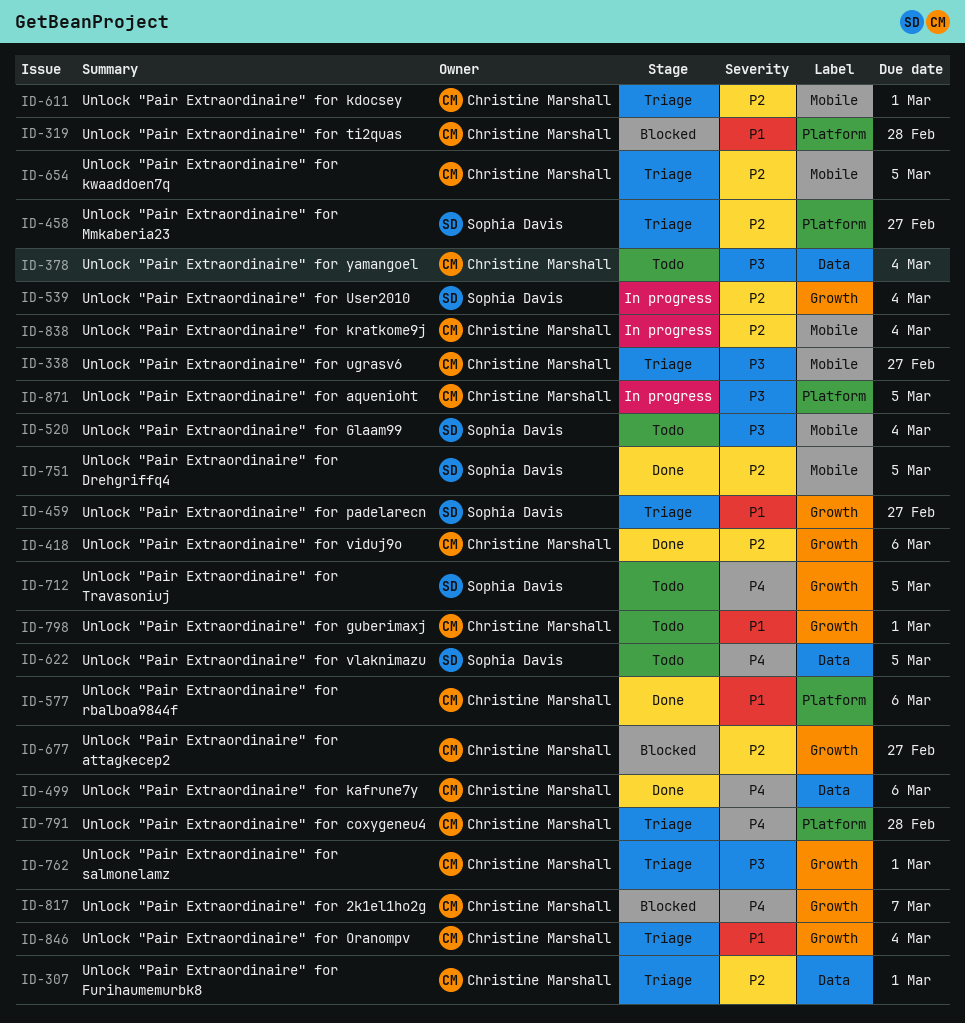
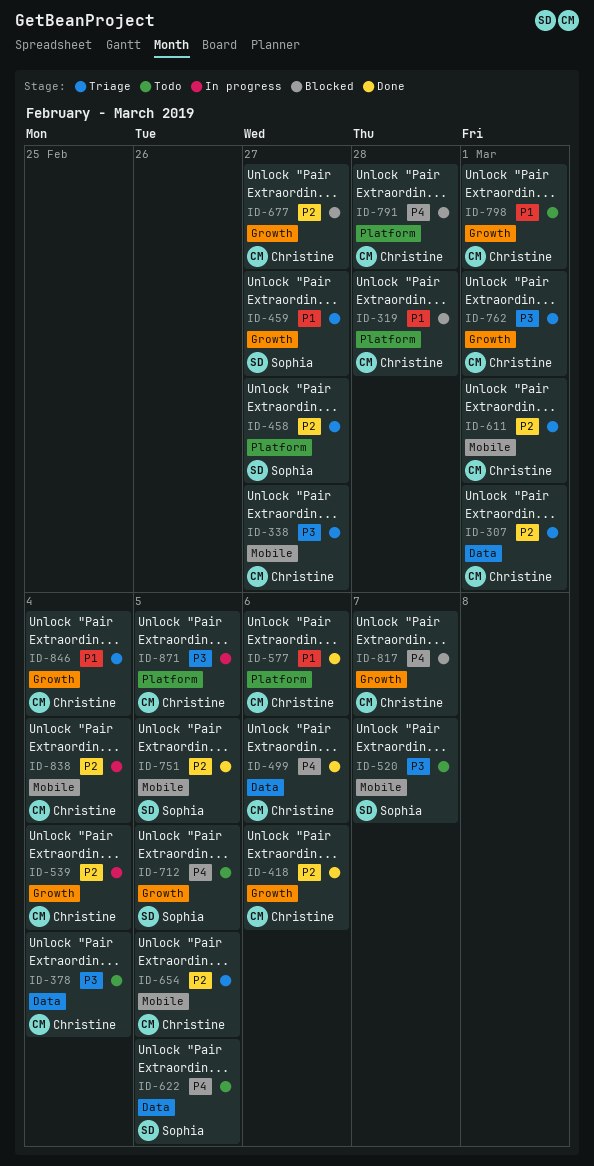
ID-520, due: Mar 4 -> Mar 7
ID-539, owner: Sophia Davis -> Christine Marshall
ID-791, status: Triage -> Blocked

